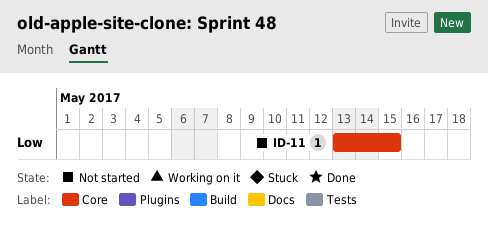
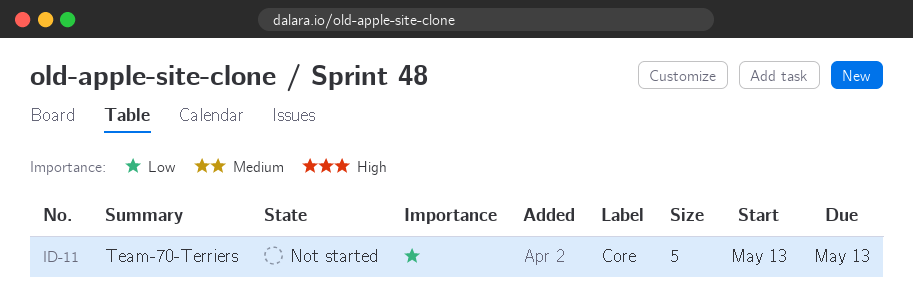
ID-11, estimate: 1 -> 5
ID-11, due: May 15 -> May 13

